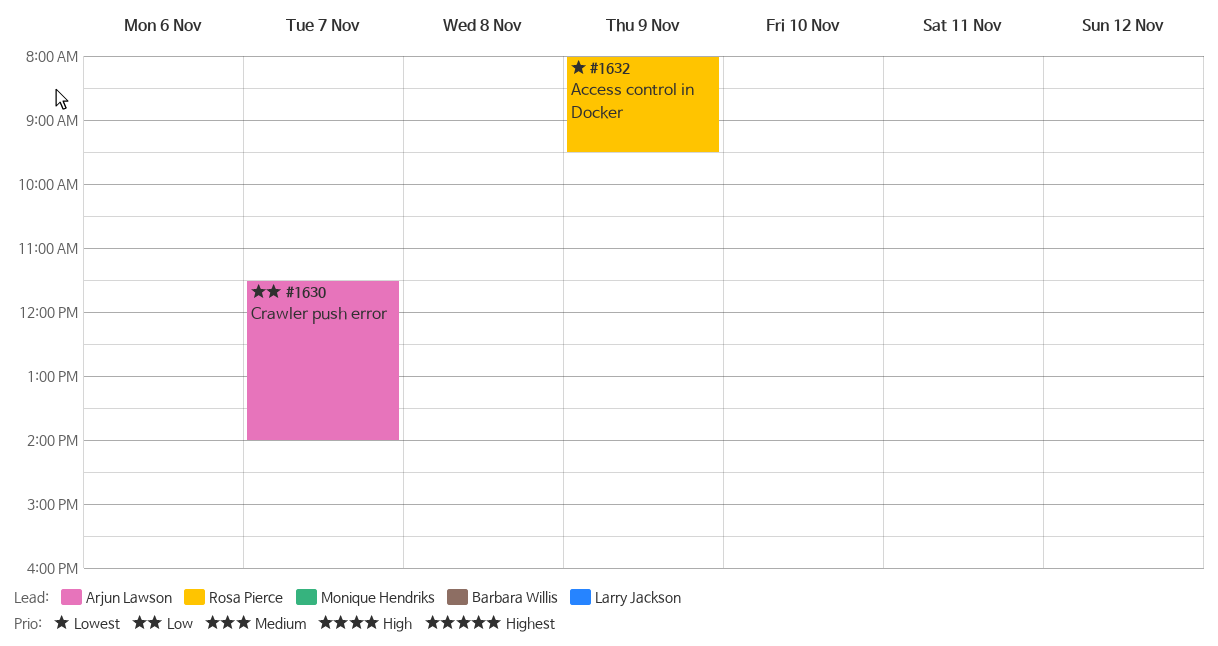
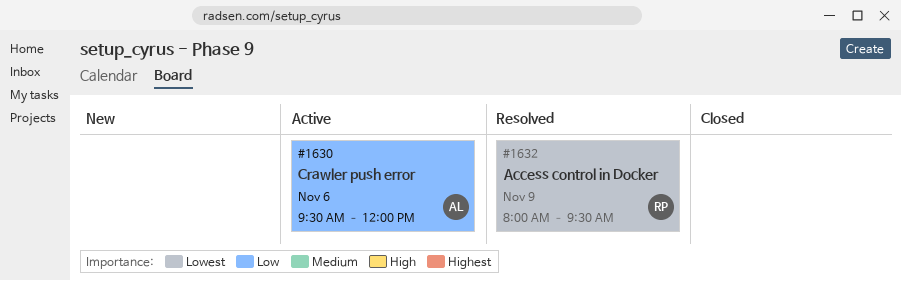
#1630, day: Nov 7 -> Nov 6
#1630, begins: 11:30 -> 09:30
#1630, ends: 14:00 -> 12:00

